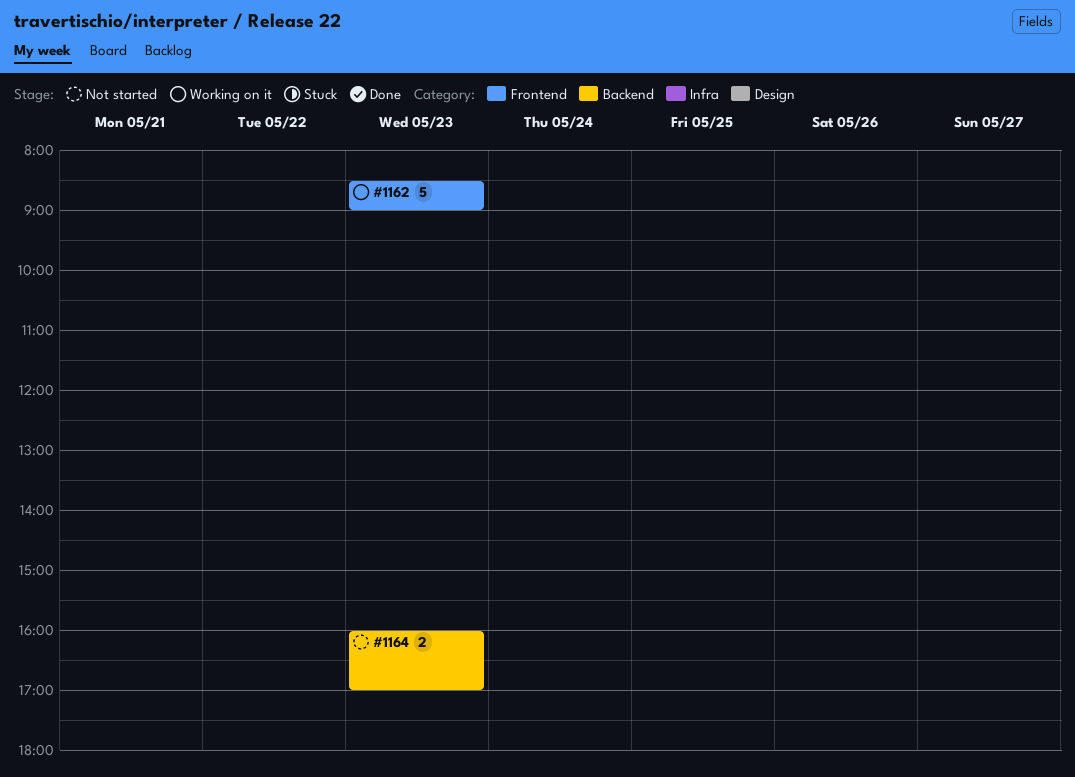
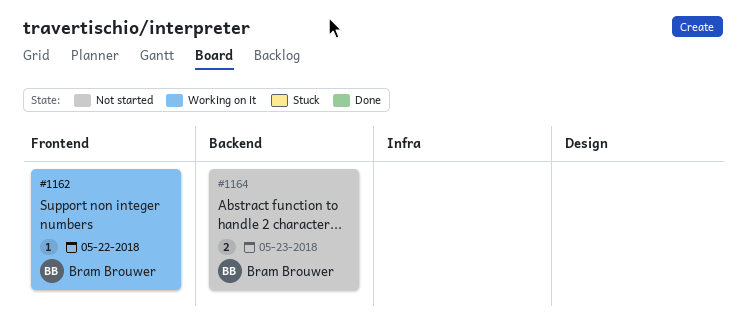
#1162, estimate: 5 -> 1
#1162, day: May 23 -> May 22

